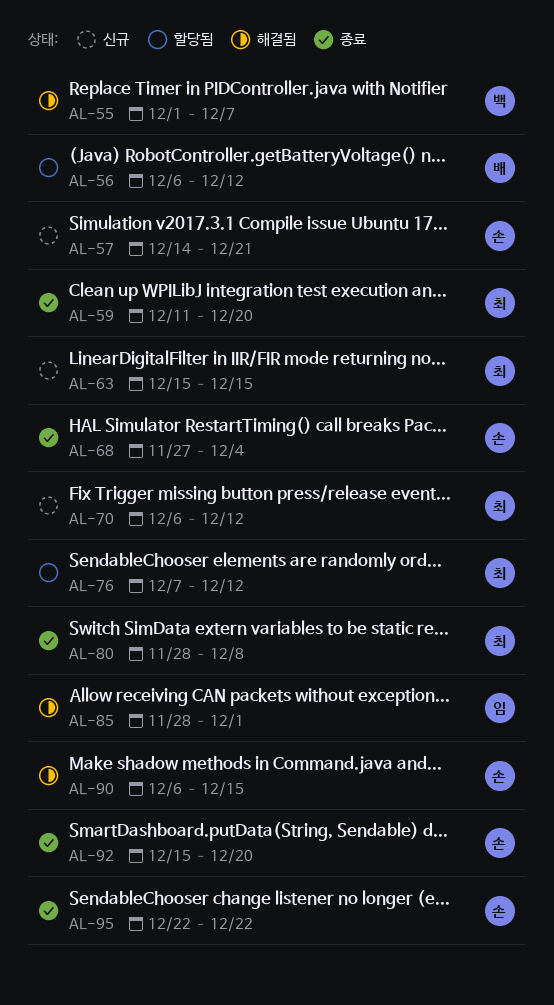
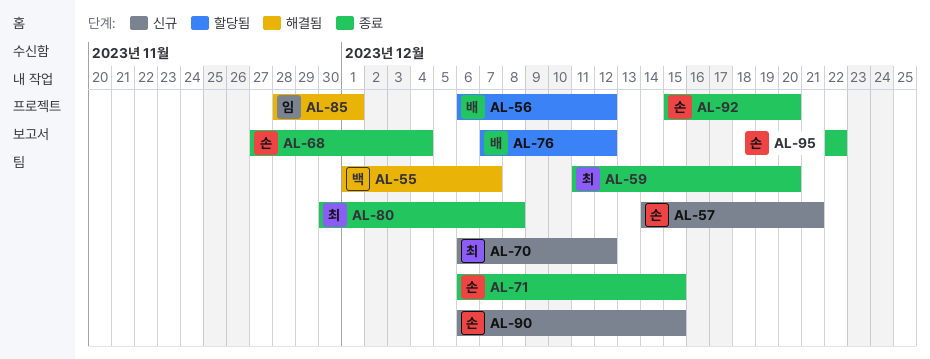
AL-63: present -> none
AL-71: none -> present
AL-76, owner: 최 -> 배
AL-80, start: Nov 28 -> Nov 30
AL-90, status: 해결됨 -> 신규

